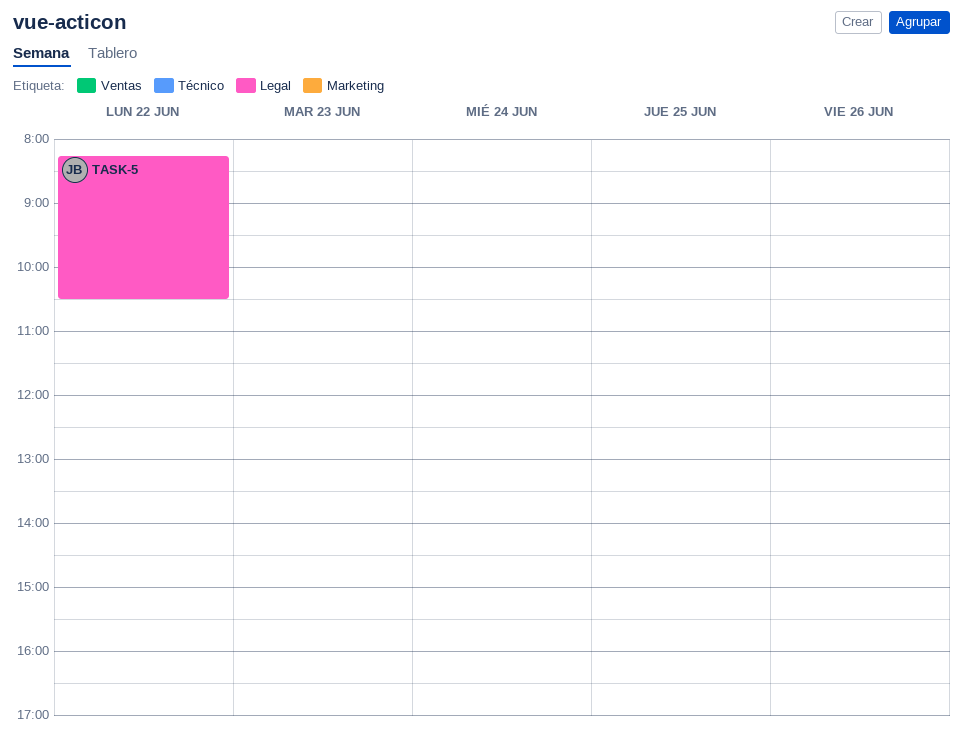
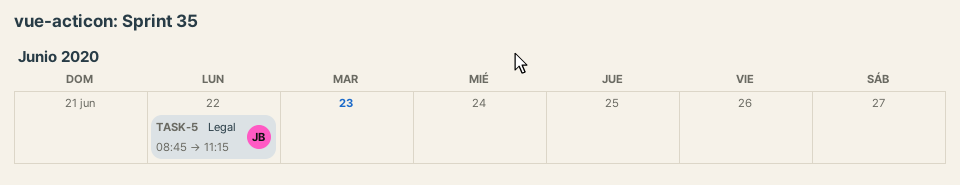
TASK-5, begins: 08:15 -> 08:45
TASK-5, ends: 10:30 -> 11:15

